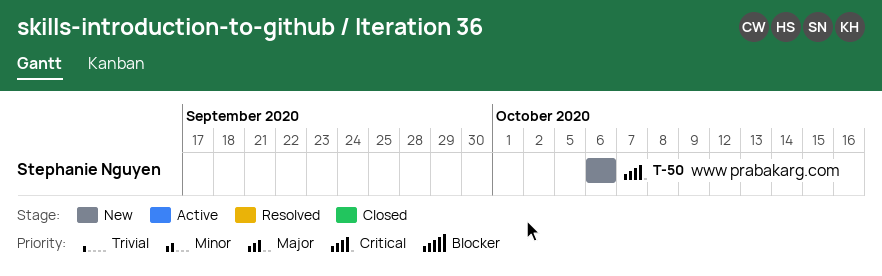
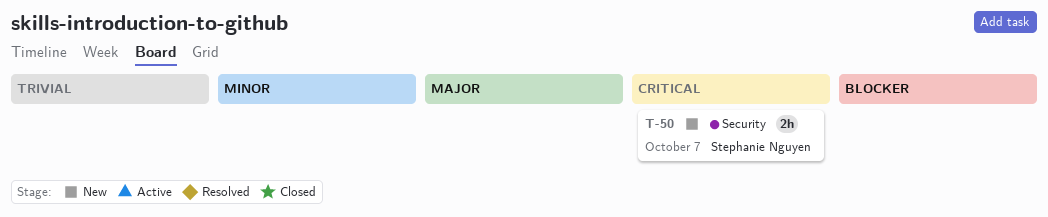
T-50, due: Oct 6 -> Oct 7

